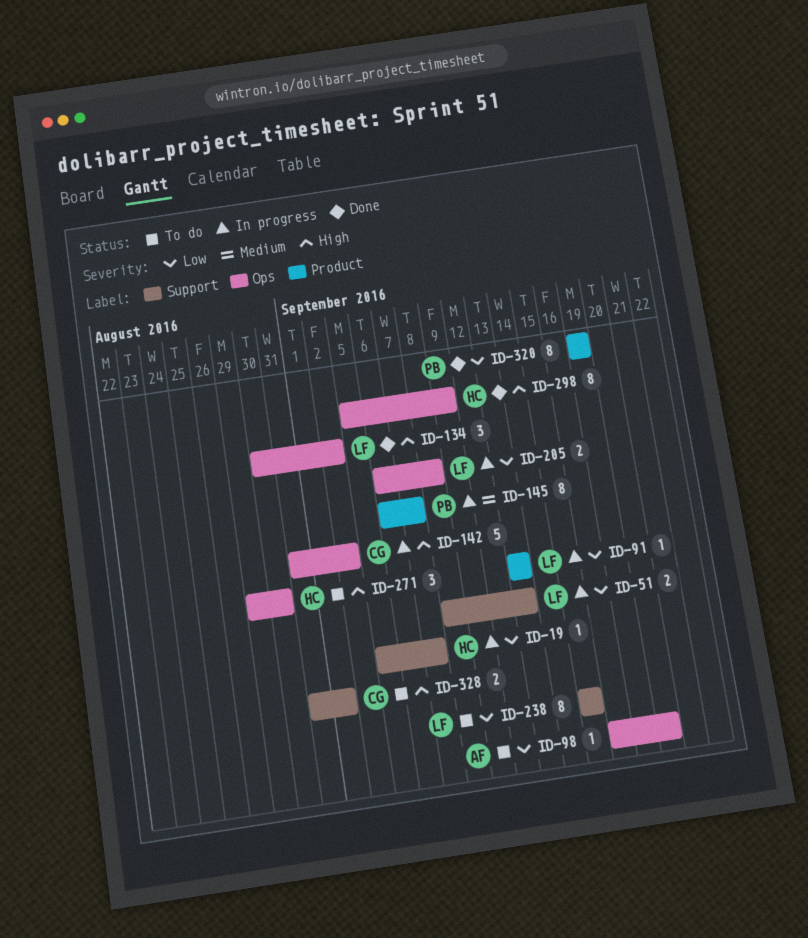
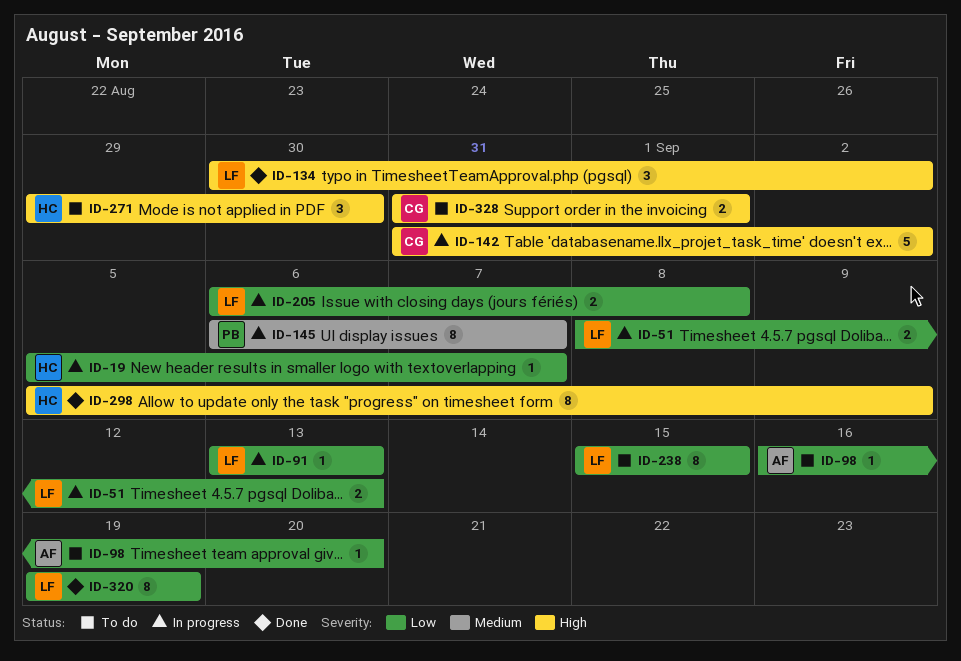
ID-320, owner: PB -> LF

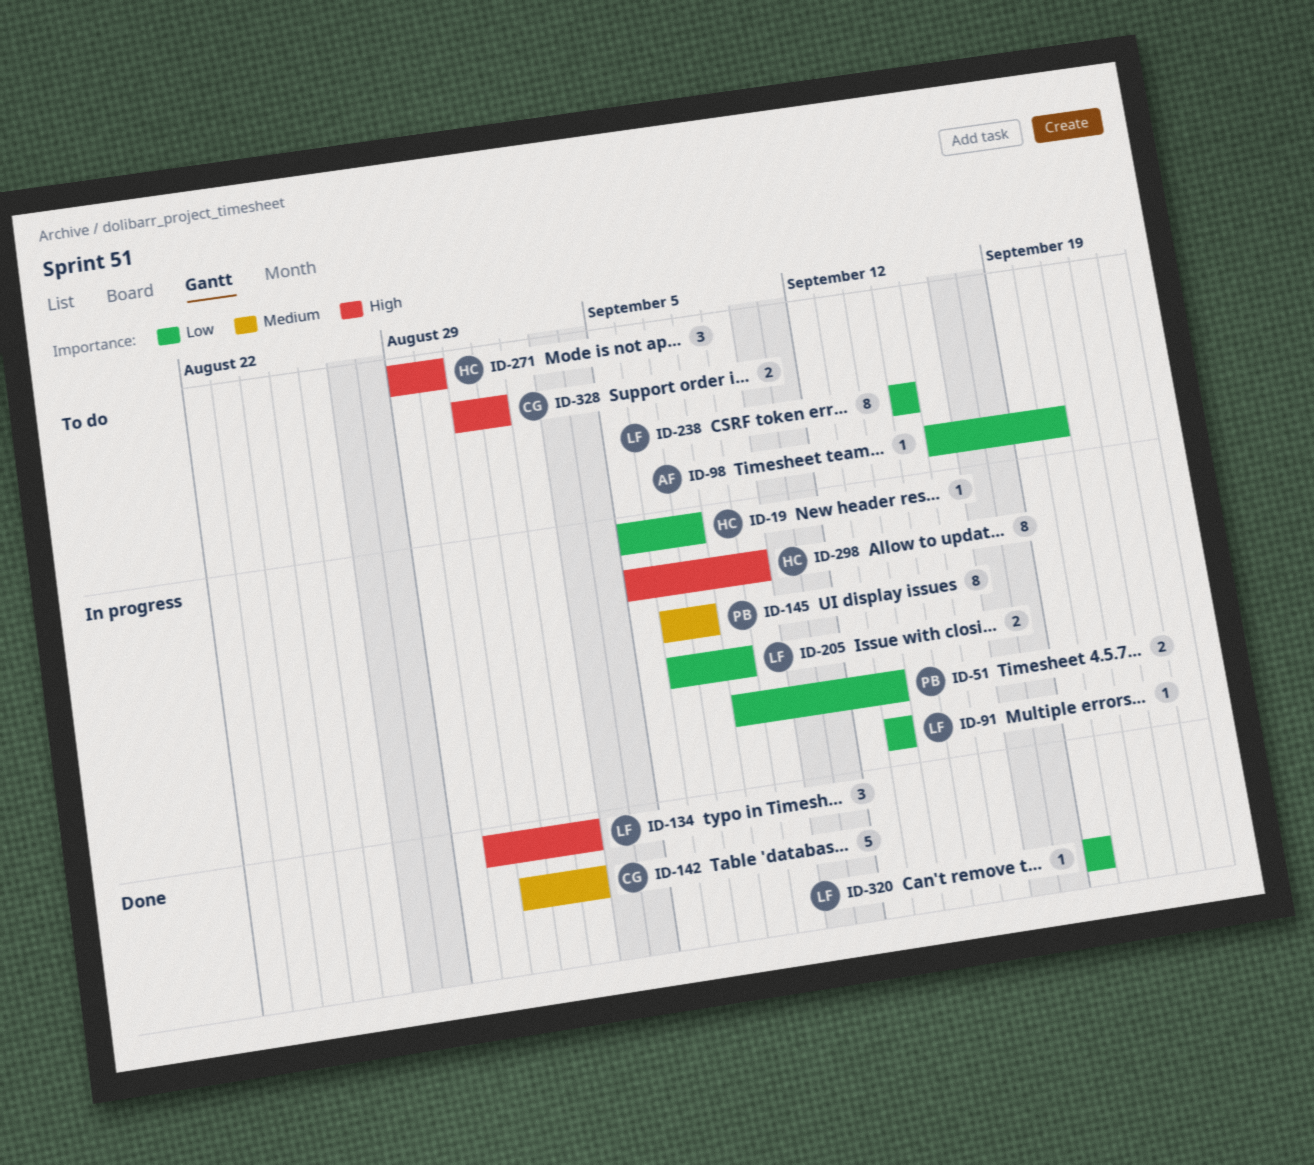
ID-51, owner: LF -> PB
ID-142, status: In progress -> Done
ID-142, priority: High -> Medium
ID-298, status: Done -> In progress
ID-320, estimate: 8 -> 1

